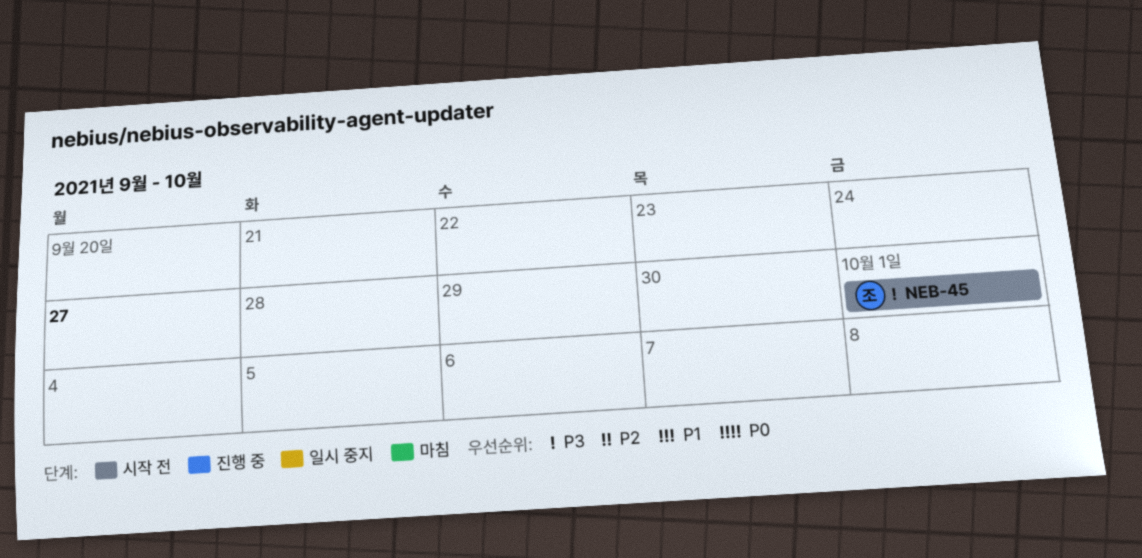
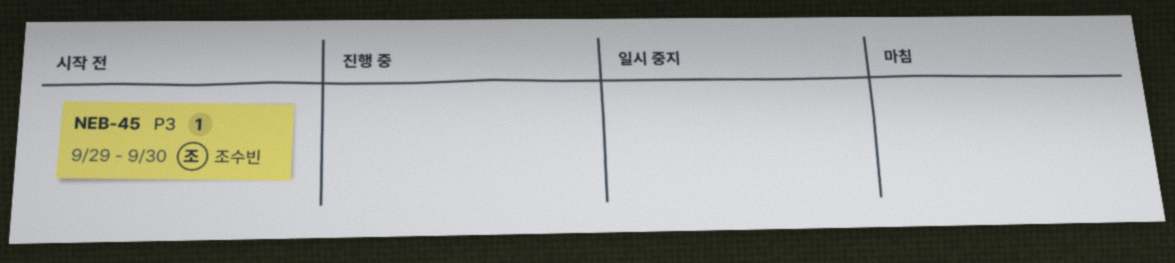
NEB-45, start: Oct 1 -> Sep 29
NEB-45, due: Oct 1 -> Sep 30

